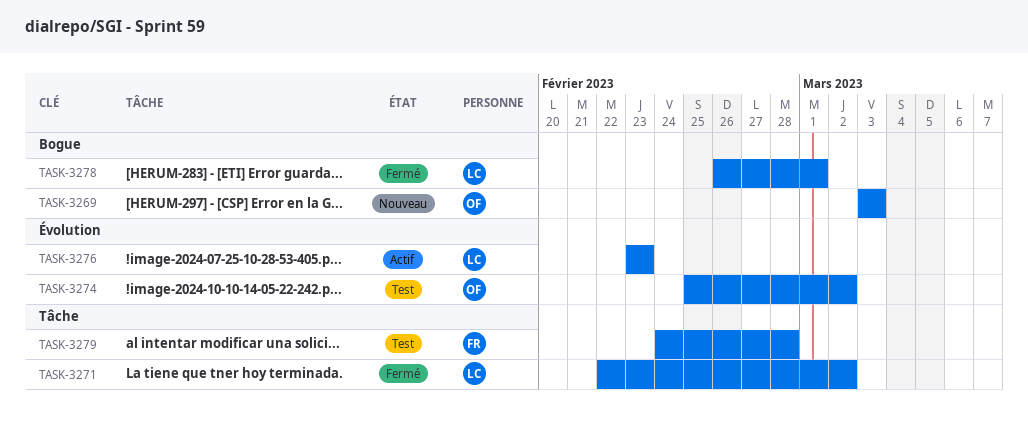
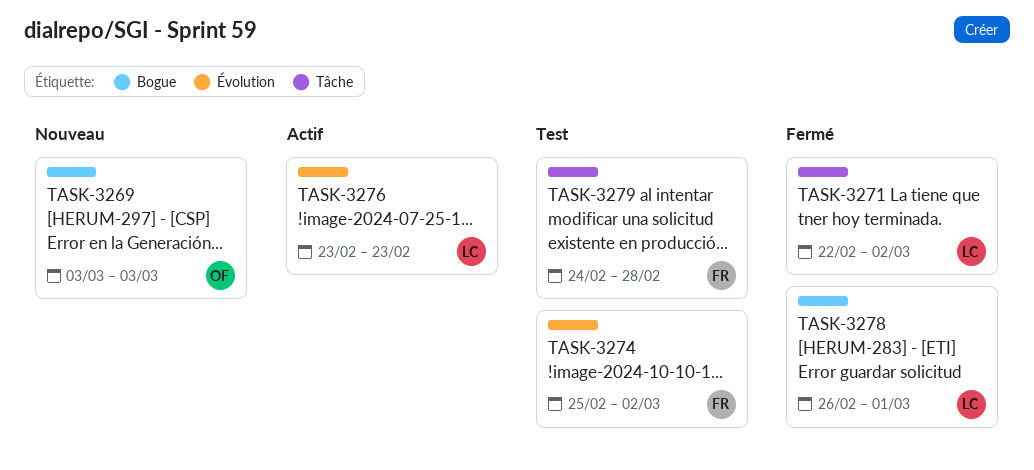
TASK-3274, owner: OF -> FR

